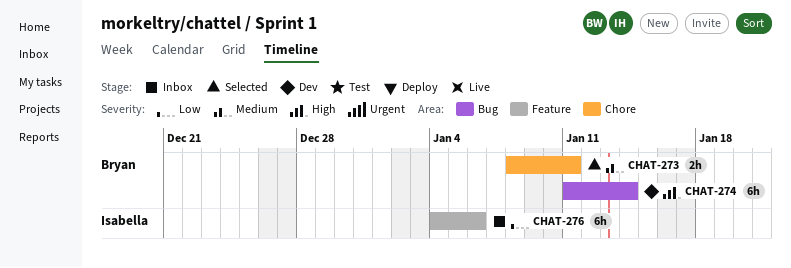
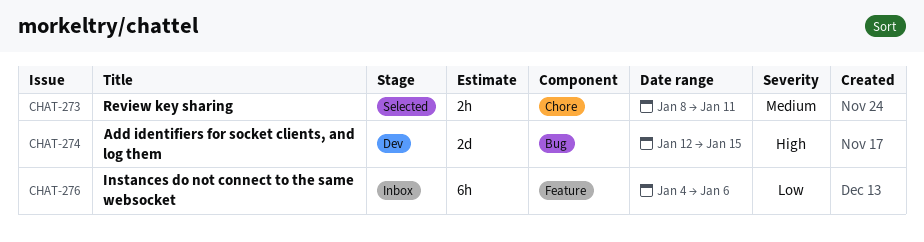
CHAT-274, estimate: 6h -> 2d
CHAT-274, start: Jan 11 -> Jan 12
CHAT-274, due: Jan 14 -> Jan 15

